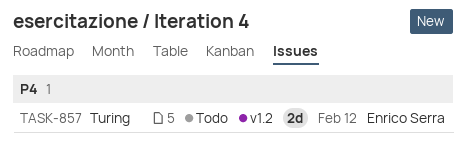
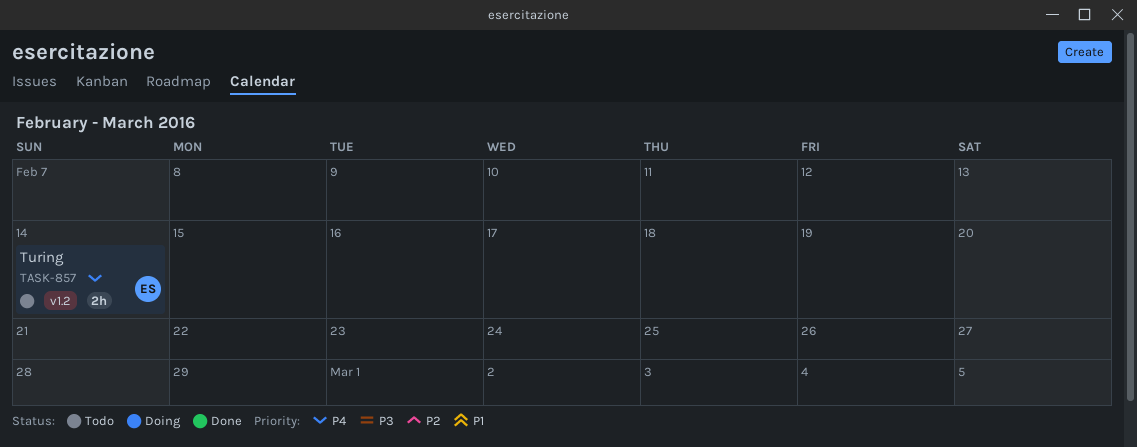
TASK-857, estimate: 2d -> 2h
TASK-857, due: Feb 12 -> Feb 14

